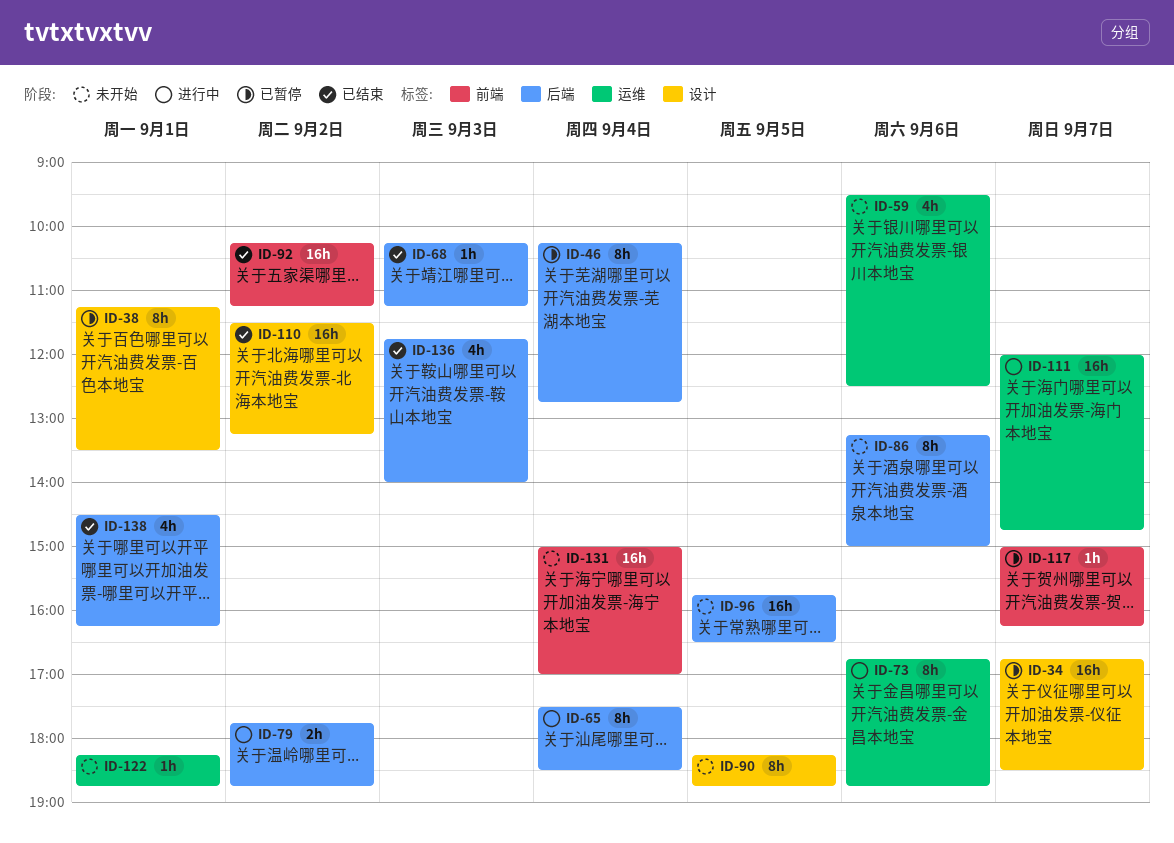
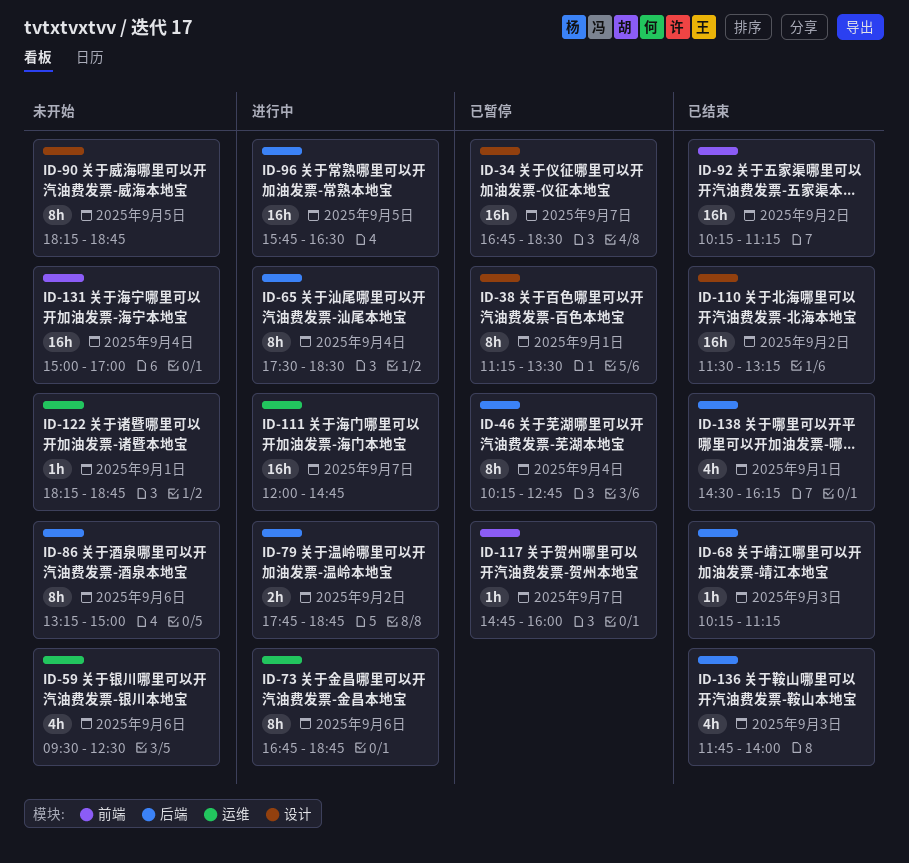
ID-96, status: 未开始 -> 进行中
ID-117, begins: 15:00 -> 14:45
ID-117, ends: 16:15 -> 16:00

